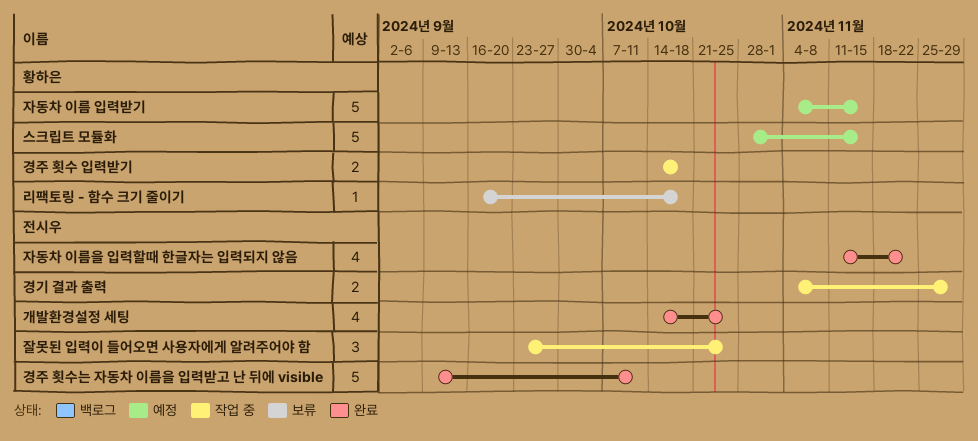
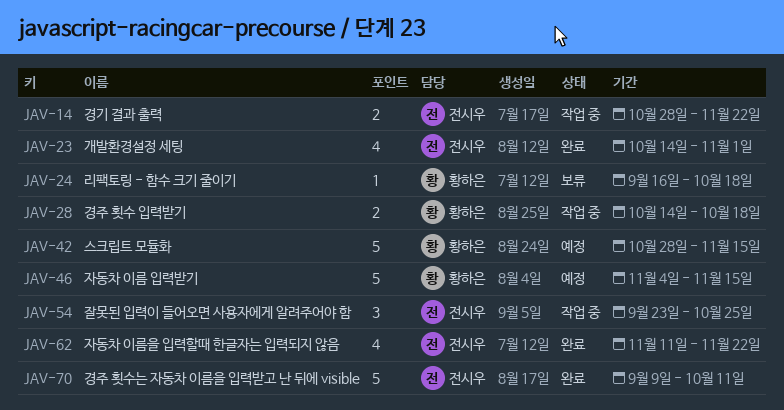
개발환경설정 세팅, due: Oct 25 -> Nov 1
경기 결과 출력, start: Nov 4 -> Oct 28
경기 결과 출력, due: Nov 29 -> Nov 22

